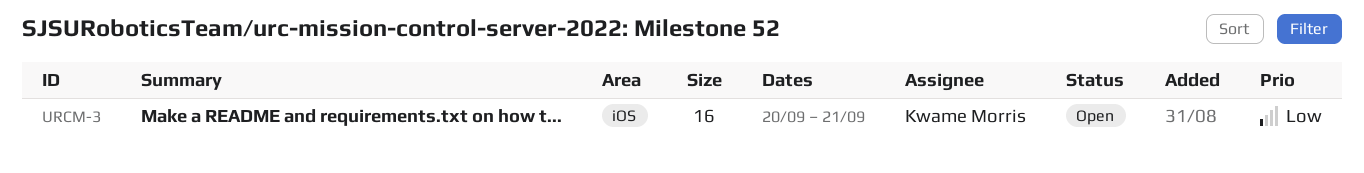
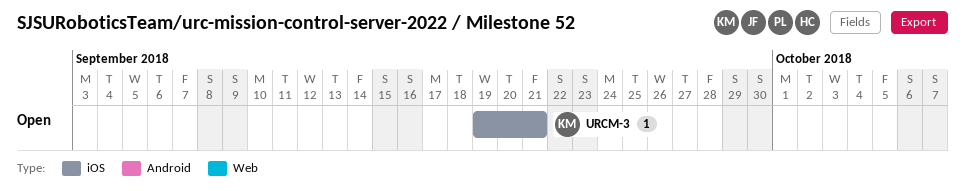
URCM-3, estimate: 16 -> 1
URCM-3, start: Sep 20 -> Sep 19

